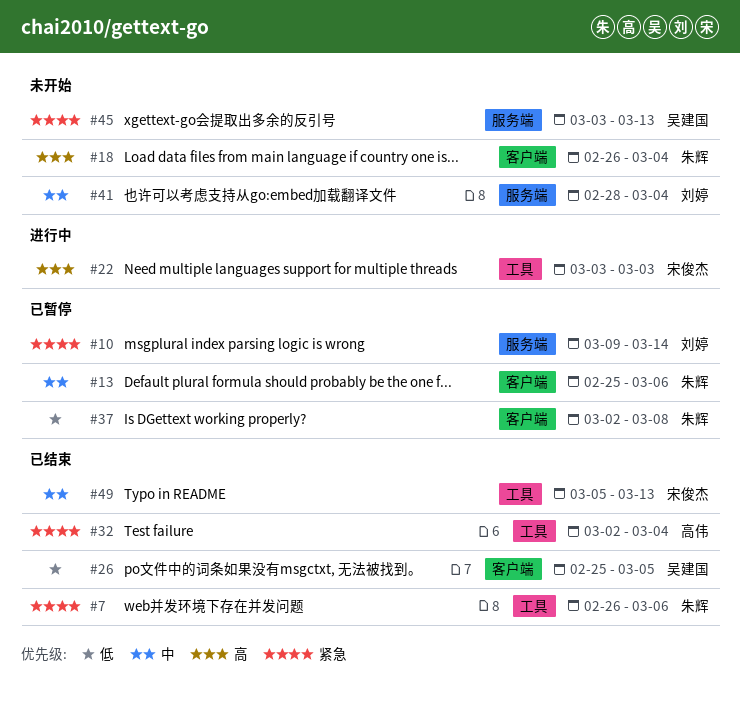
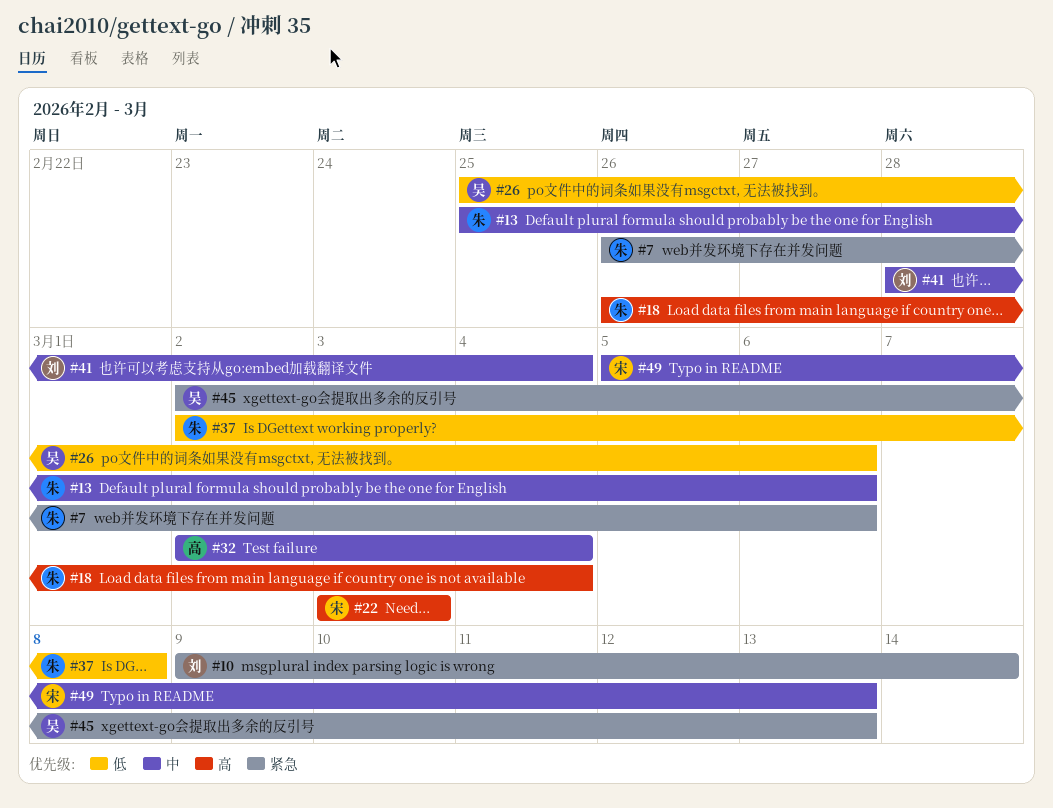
#26, due: Mar 5 -> Mar 6
#32, priority: 紧急 -> 中
#45, start: Mar 3 -> Mar 2

